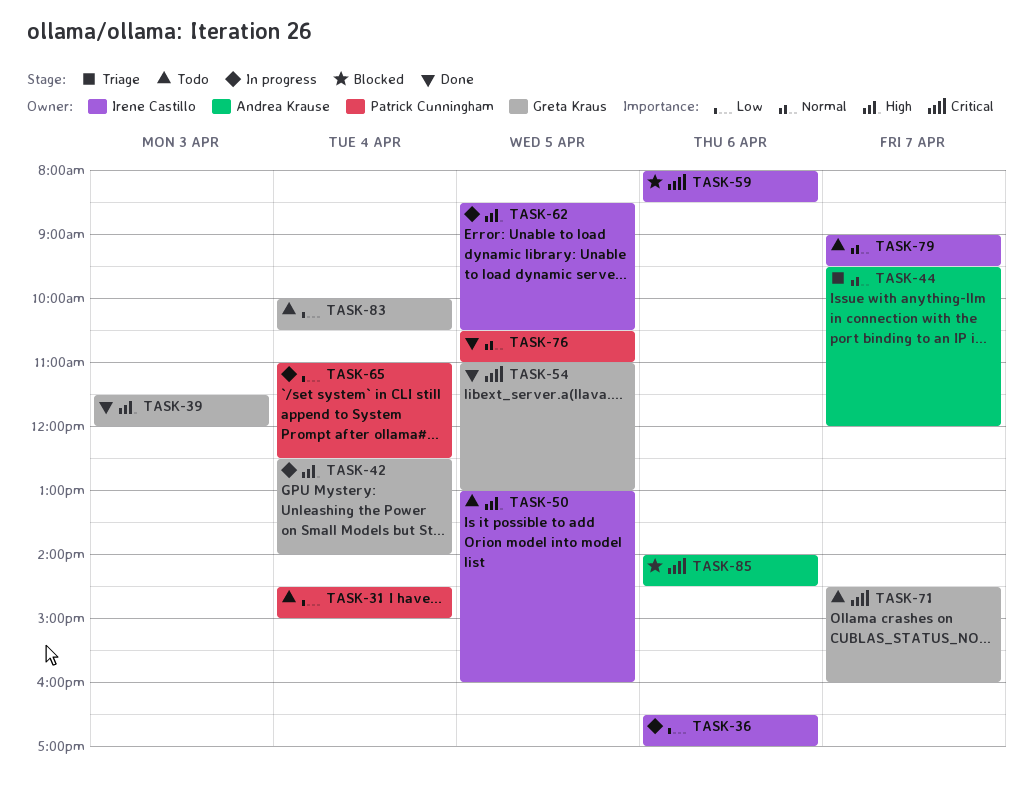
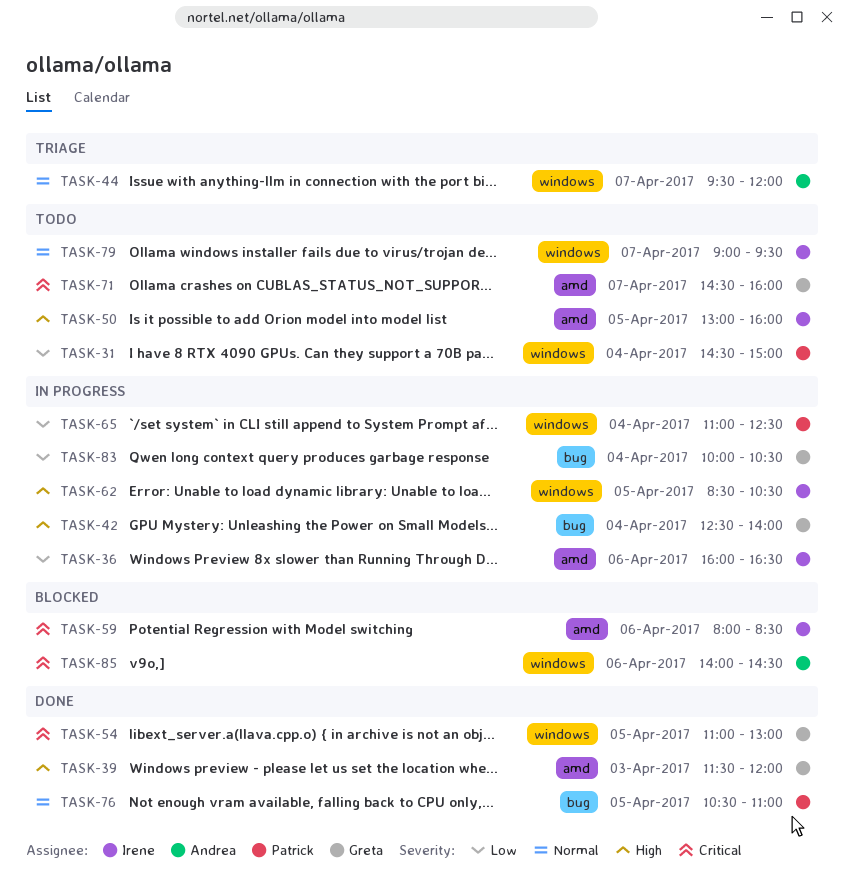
TASK-36, begins: 16:30 -> 16:00
TASK-36, ends: 17:00 -> 16:30
TASK-83, status: Todo -> In progress

